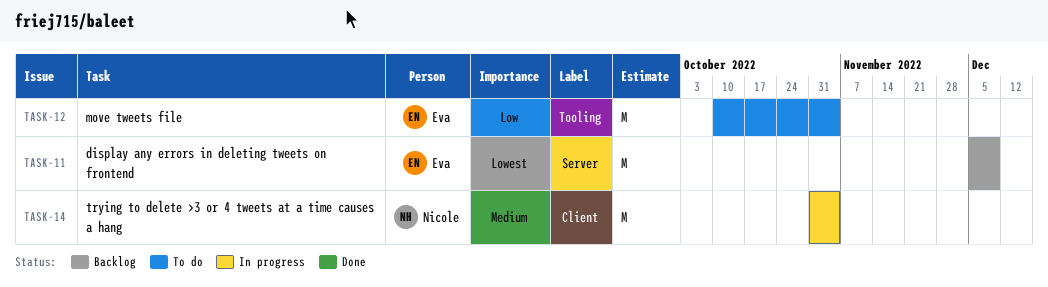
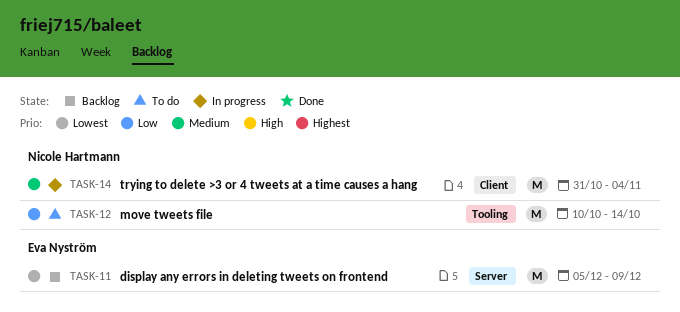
TASK-12, owner: Eva Nyström -> Nicole Hartmann
TASK-12, due: Nov 4 -> Oct 14

